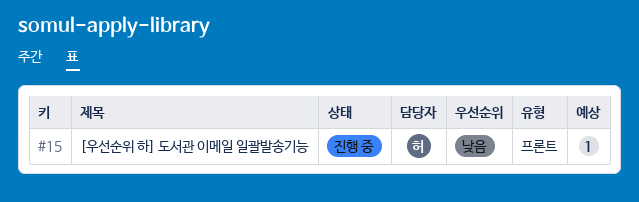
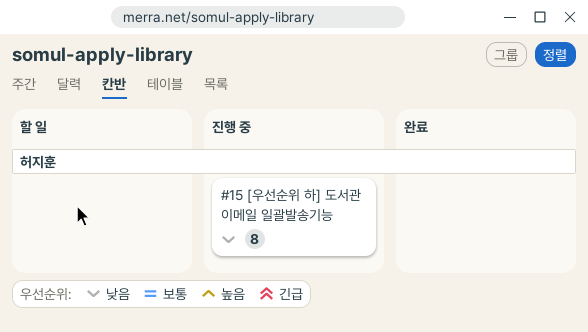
#15, estimate: 1 -> 8

